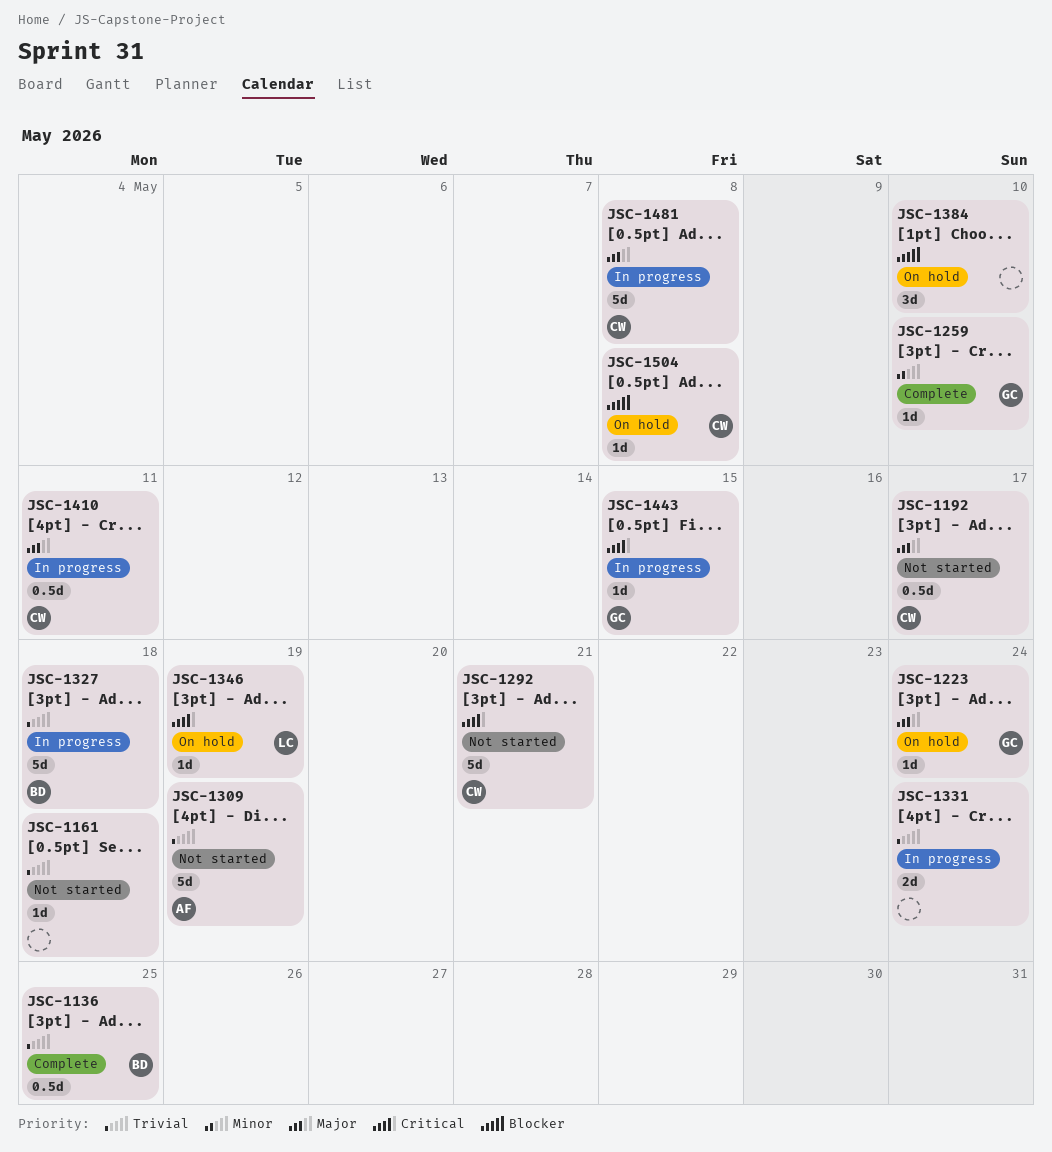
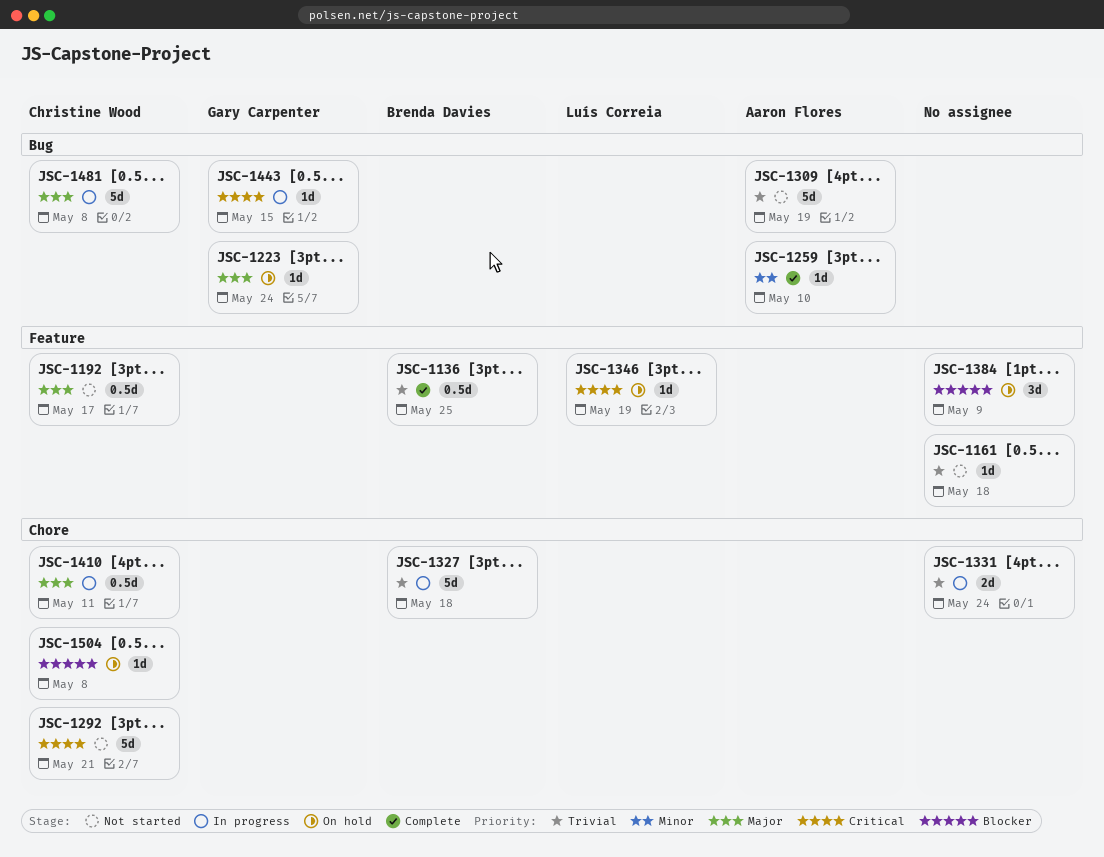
JSC-1259, owner: Gary Carpenter -> Aaron Flores
JSC-1384, due: May 10 -> May 9

